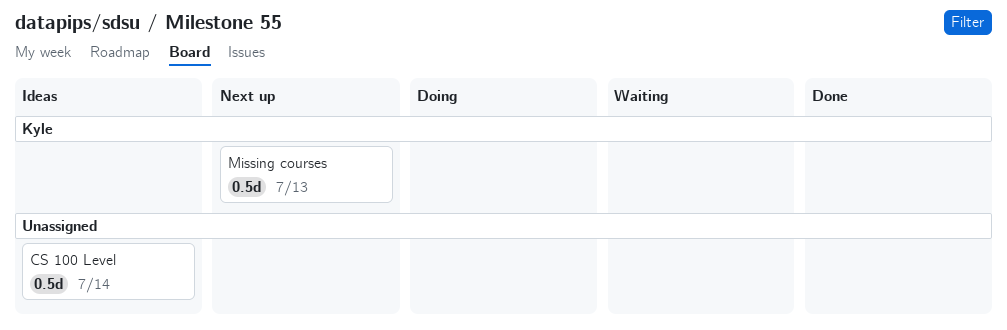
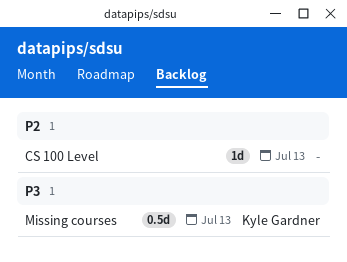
CS 100 Level, estimate: 0.5d -> 1d
CS 100 Level, due: Jul 14 -> Jul 13

